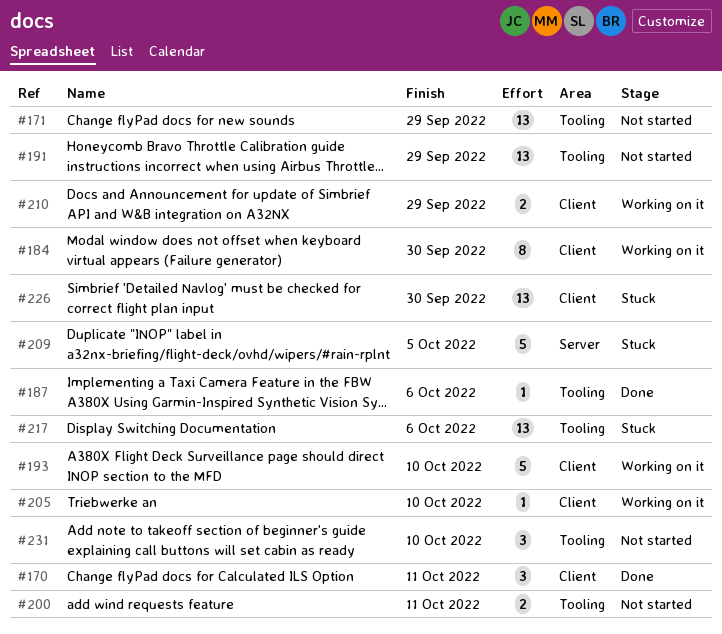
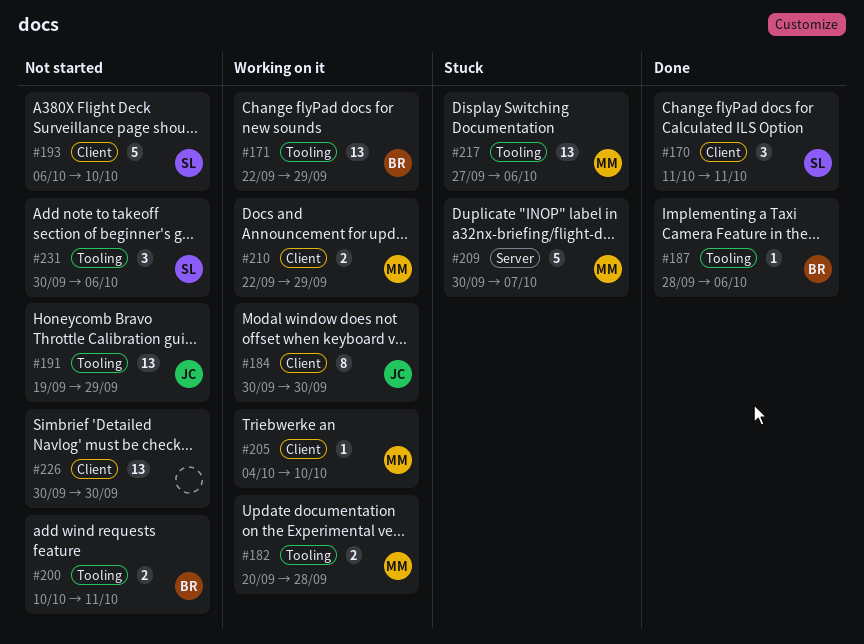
#171, status: Not started -> Working on it
#182: none -> present
#193, status: Working on it -> Not started
#209, due: Oct 5 -> Oct 7
#226, status: Stuck -> Not started
#231, due: Oct 10 -> Oct 6

